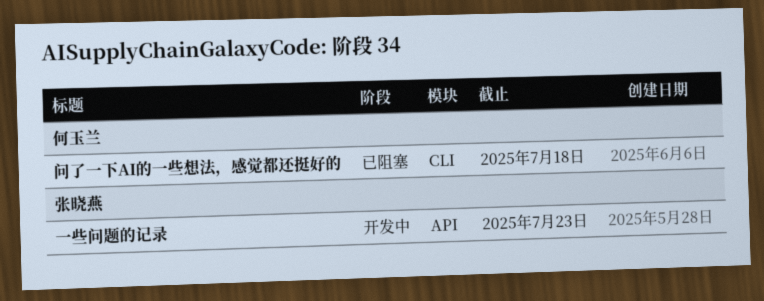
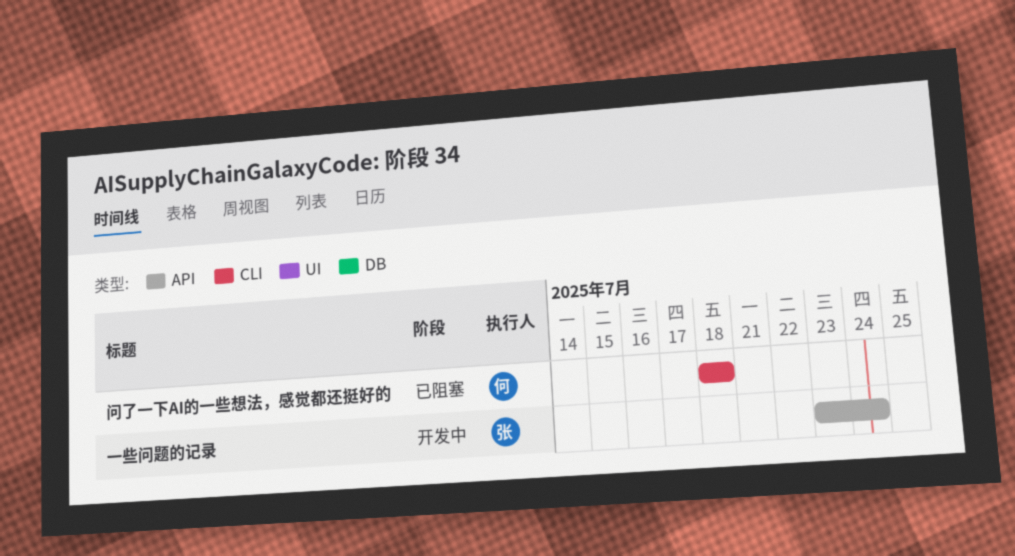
一些问题的记录, due: Jul 23 -> Jul 24

